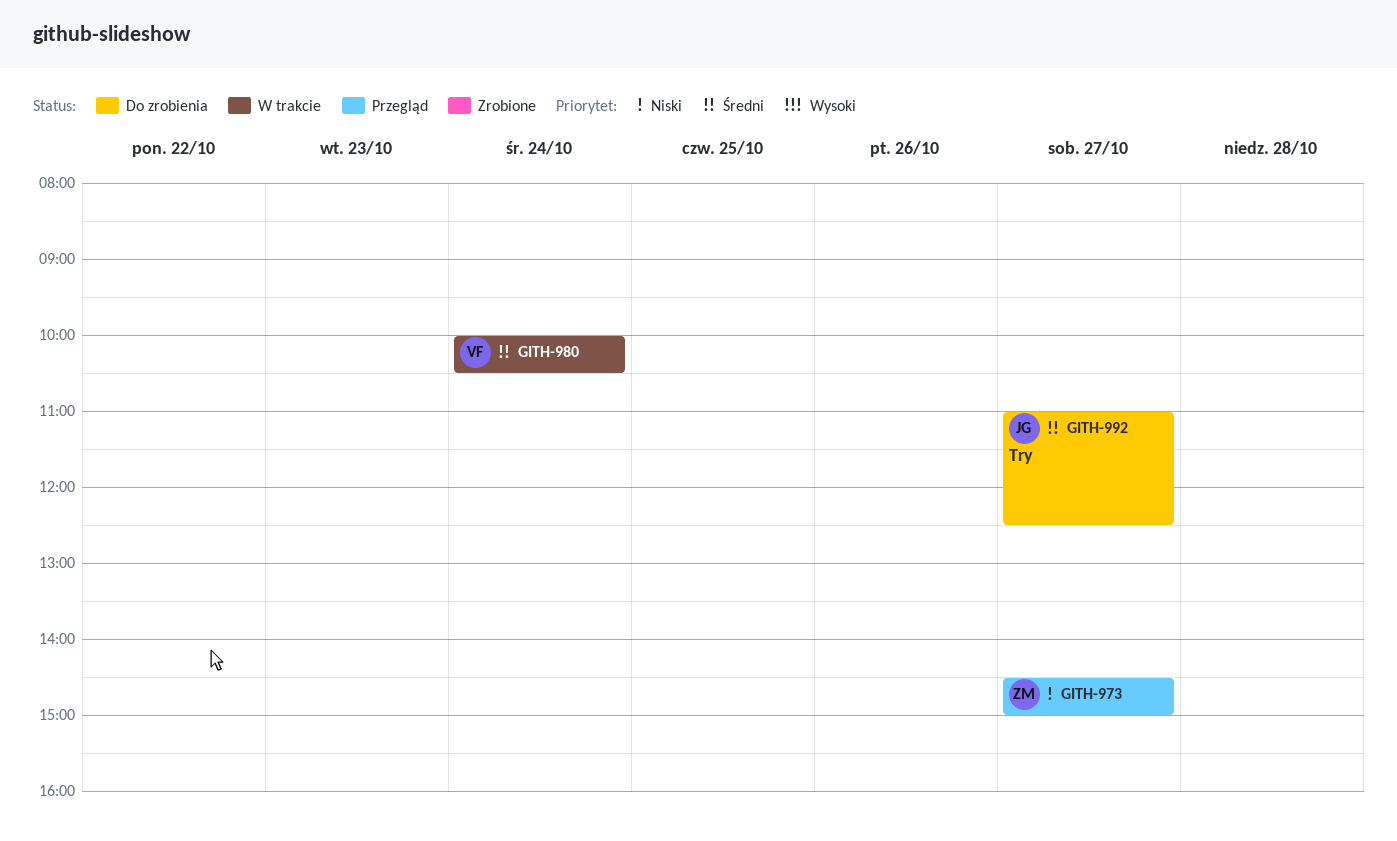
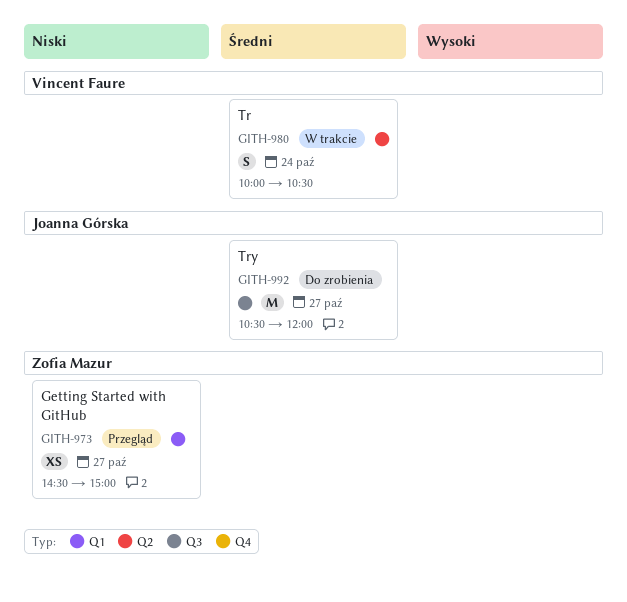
GITH-992, begins: 11:00 -> 10:30
GITH-992, ends: 12:30 -> 12:00

